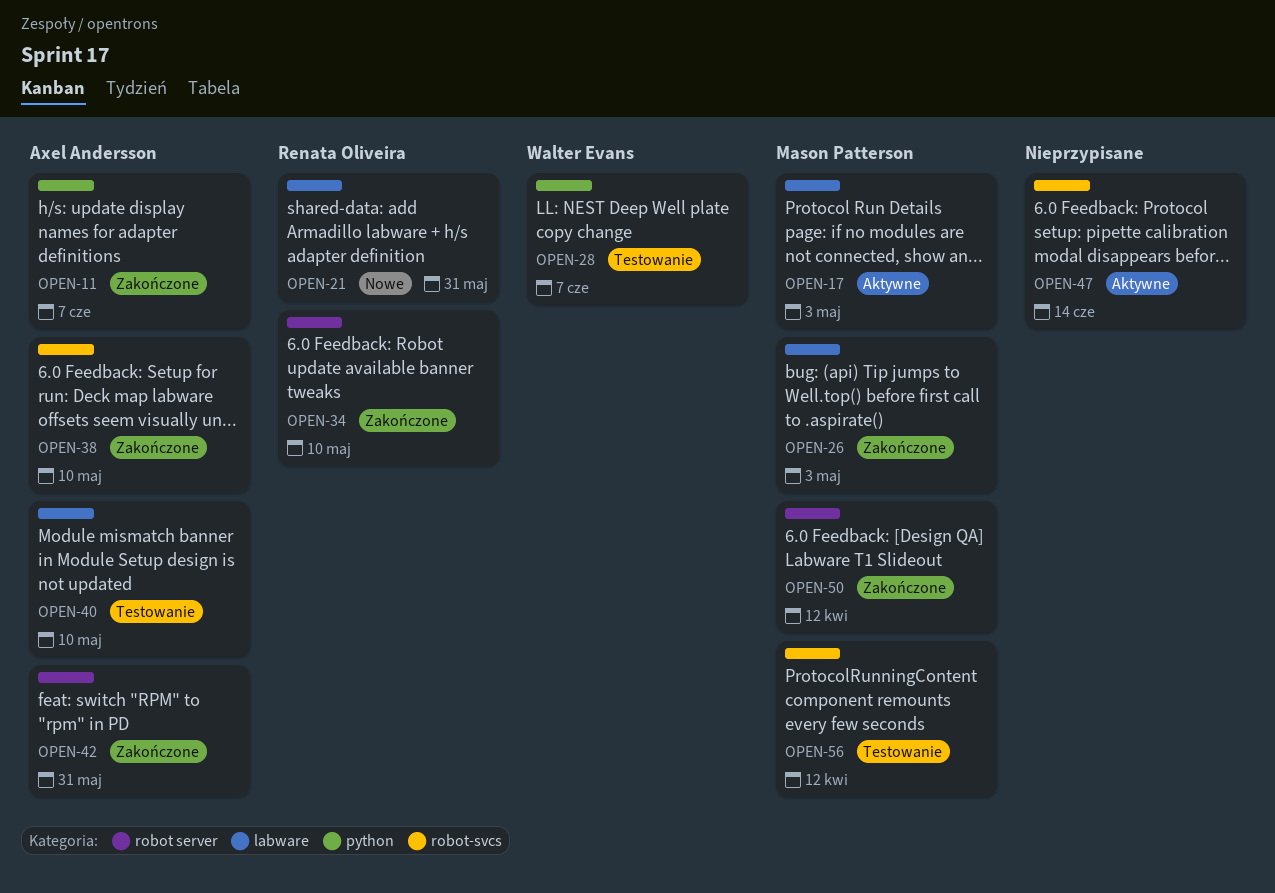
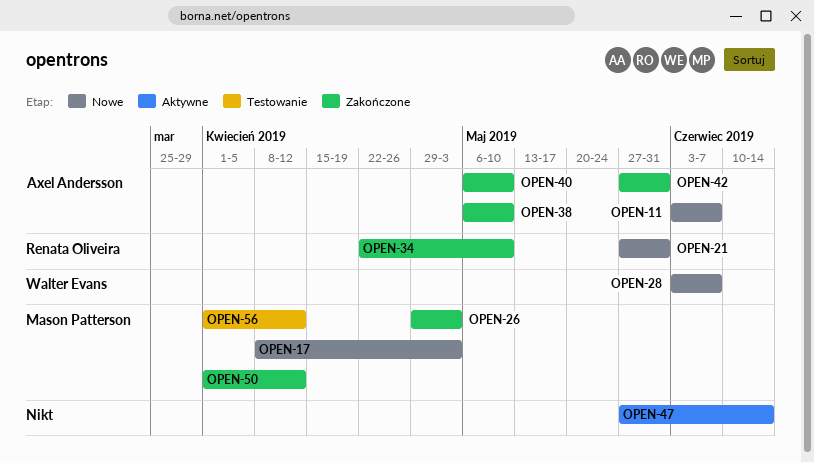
OPEN-11, status: Zakończone -> Nowe
OPEN-17, status: Aktywne -> Nowe
OPEN-28, status: Testowanie -> Nowe
OPEN-40, status: Testowanie -> Zakończone

